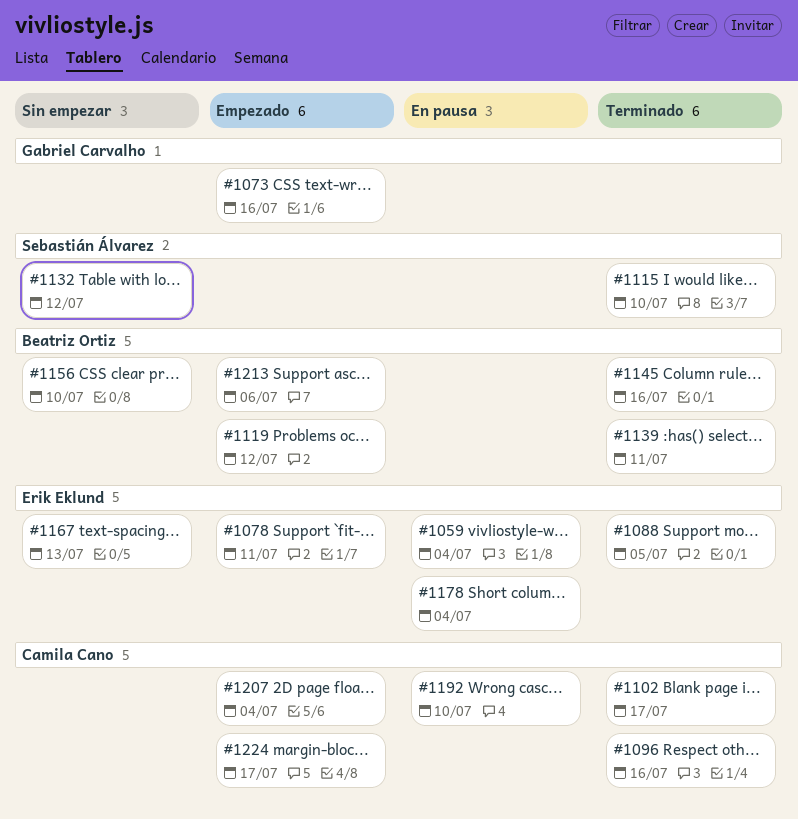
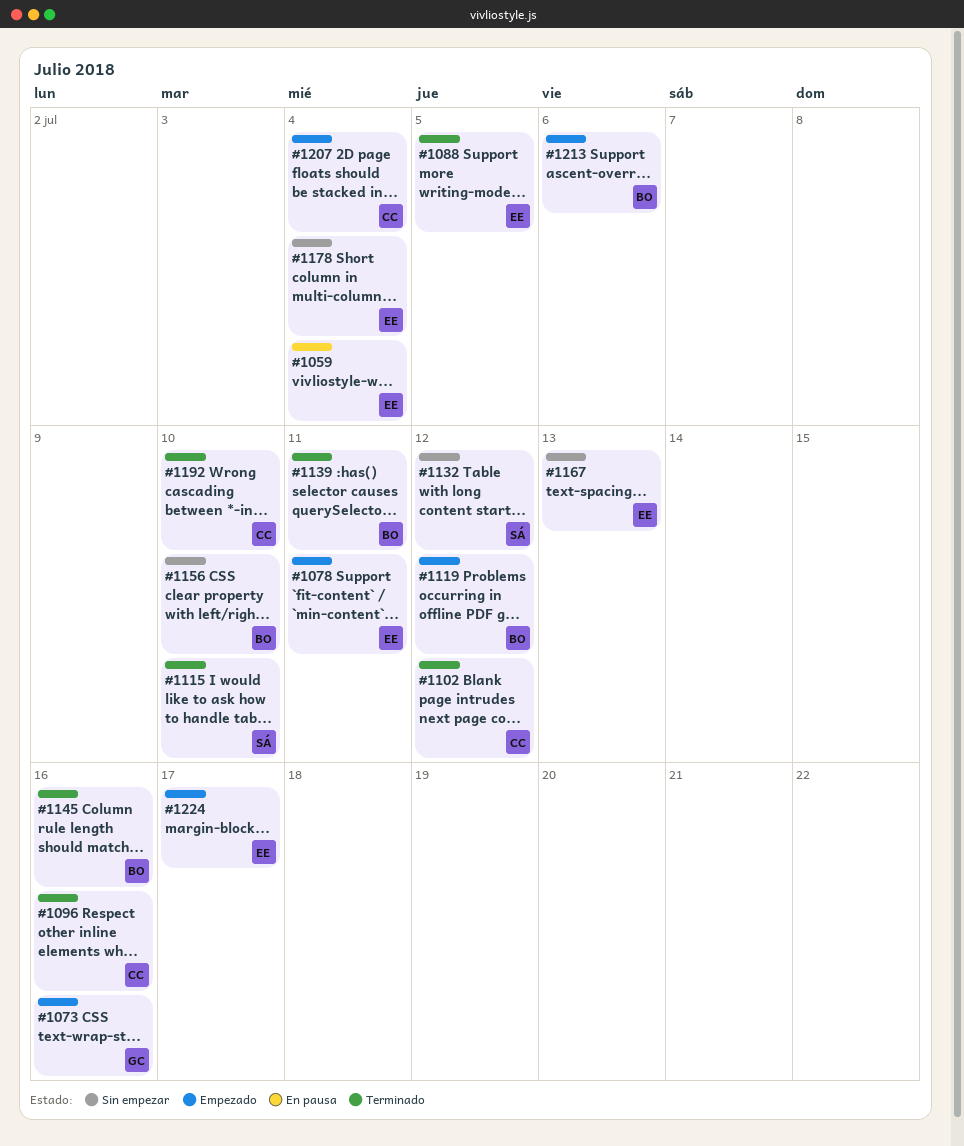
#1102, due: Jul 17 -> Jul 12
#1178, status: En pausa -> Sin empezar
#1192, status: En pausa -> Terminado
#1224, owner: Camila Cano -> Erik Eklund

